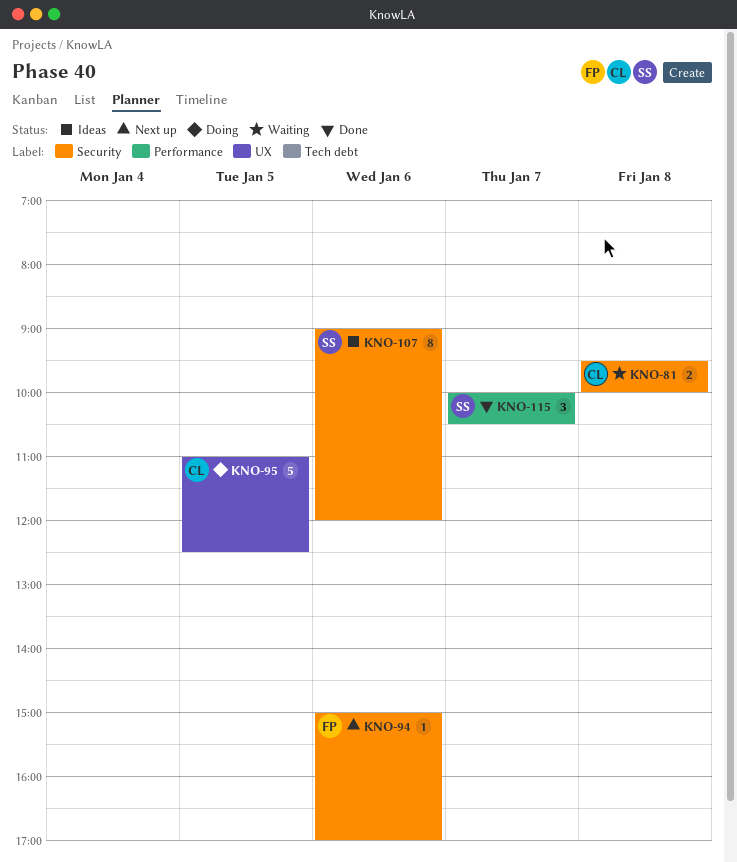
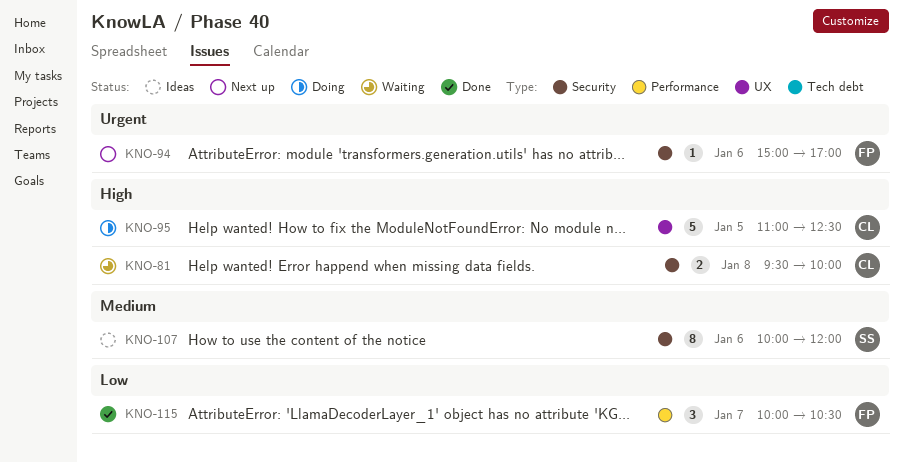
KNO-107, begins: 09:00 -> 10:00
KNO-115, owner: SS -> FP

